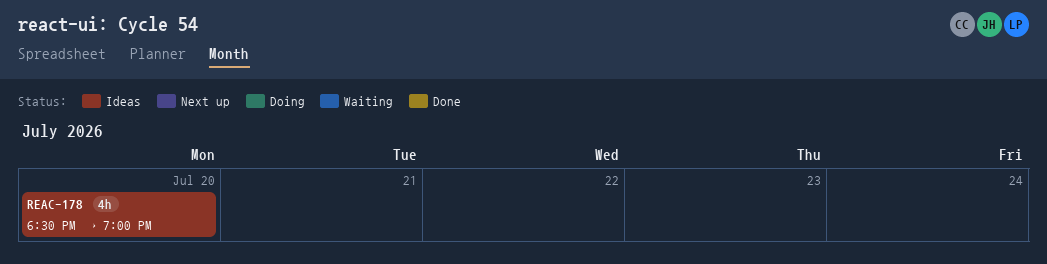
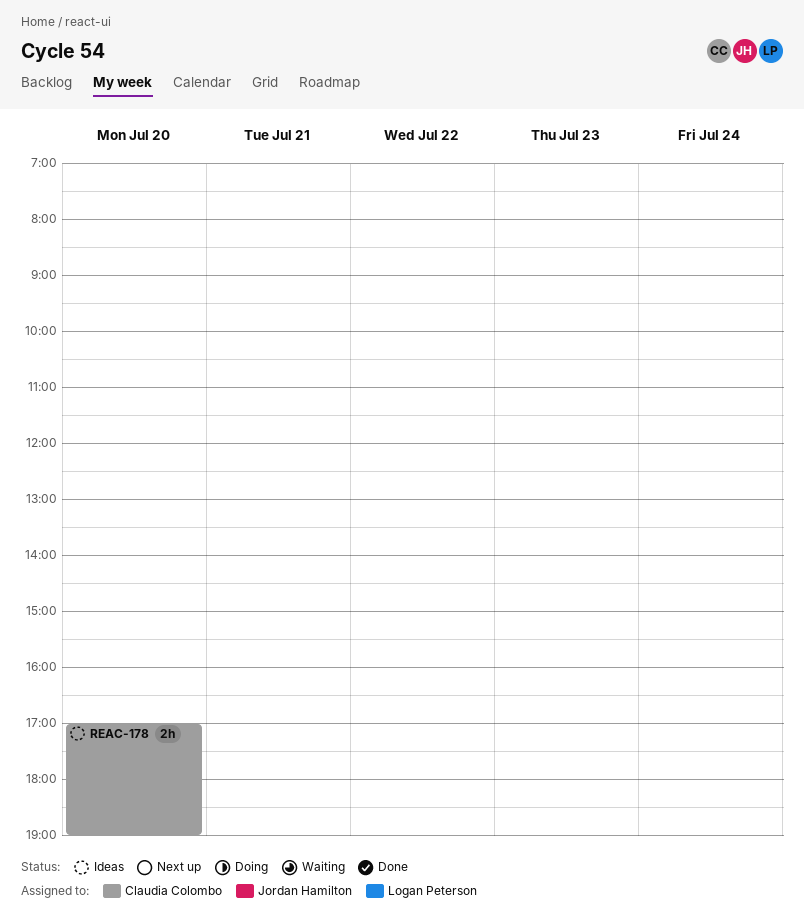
REAC-178, estimate: 4h -> 2h
REAC-178, begins: 18:30 -> 17:00

